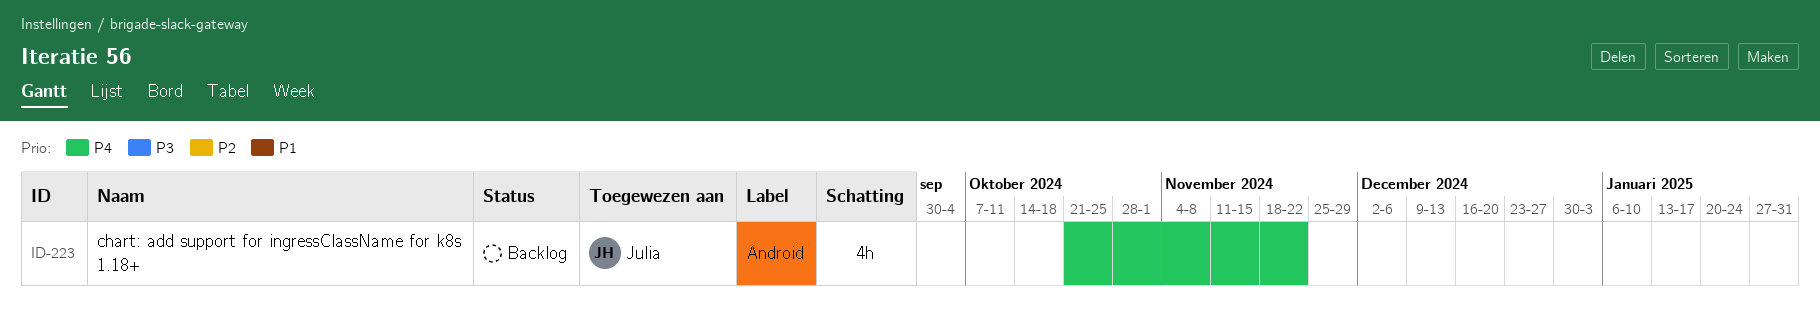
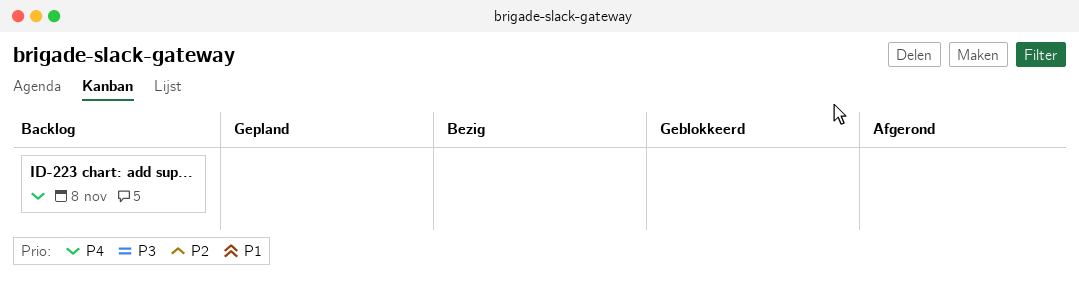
ID-223, due: Nov 22 -> Nov 8

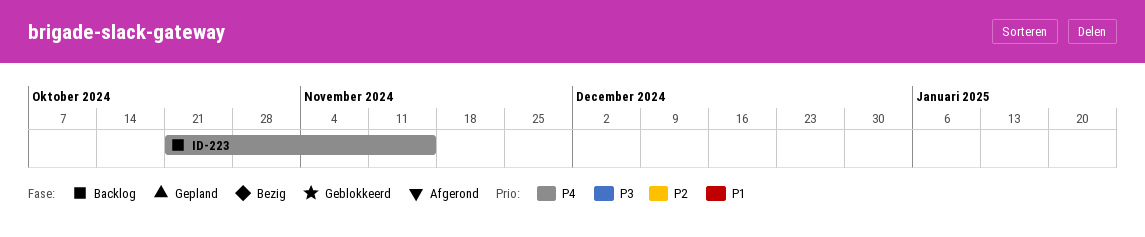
ID-223, due: Nov 8 -> Nov 15

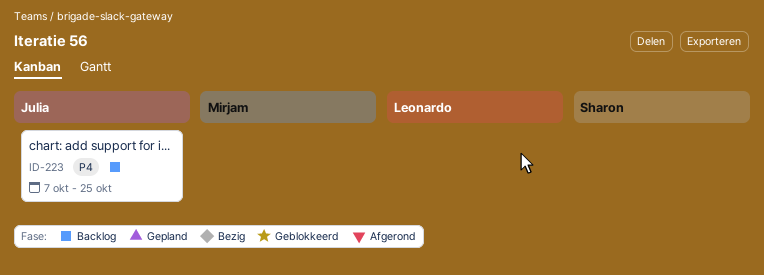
ID-223, start: Oct 21 -> Oct 7
ID-223, due: Nov 15 -> Oct 25

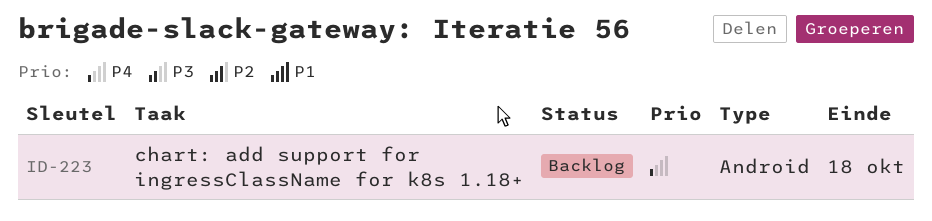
ID-223, due: Oct 25 -> Oct 18

